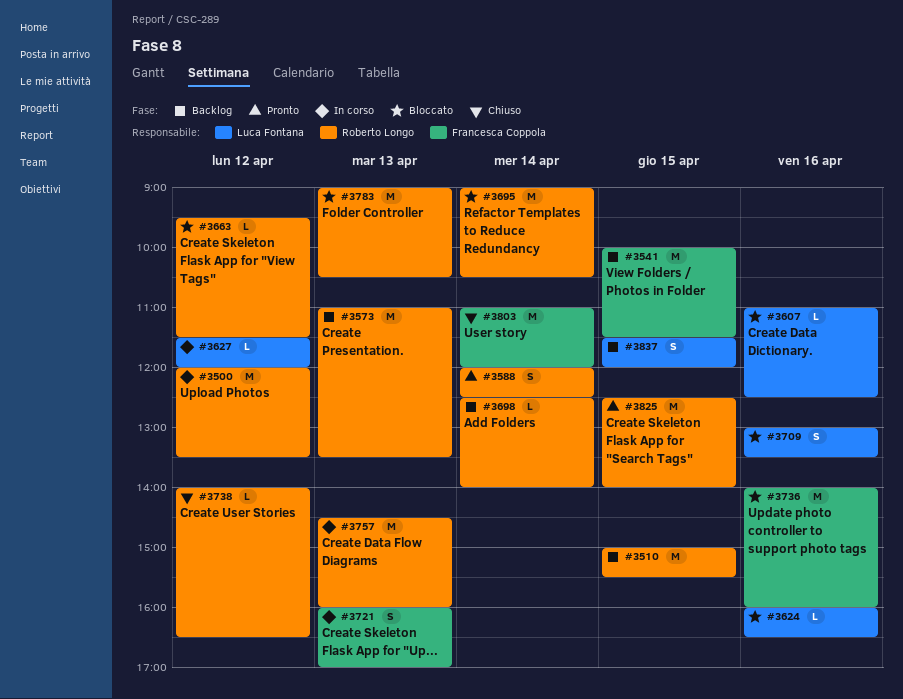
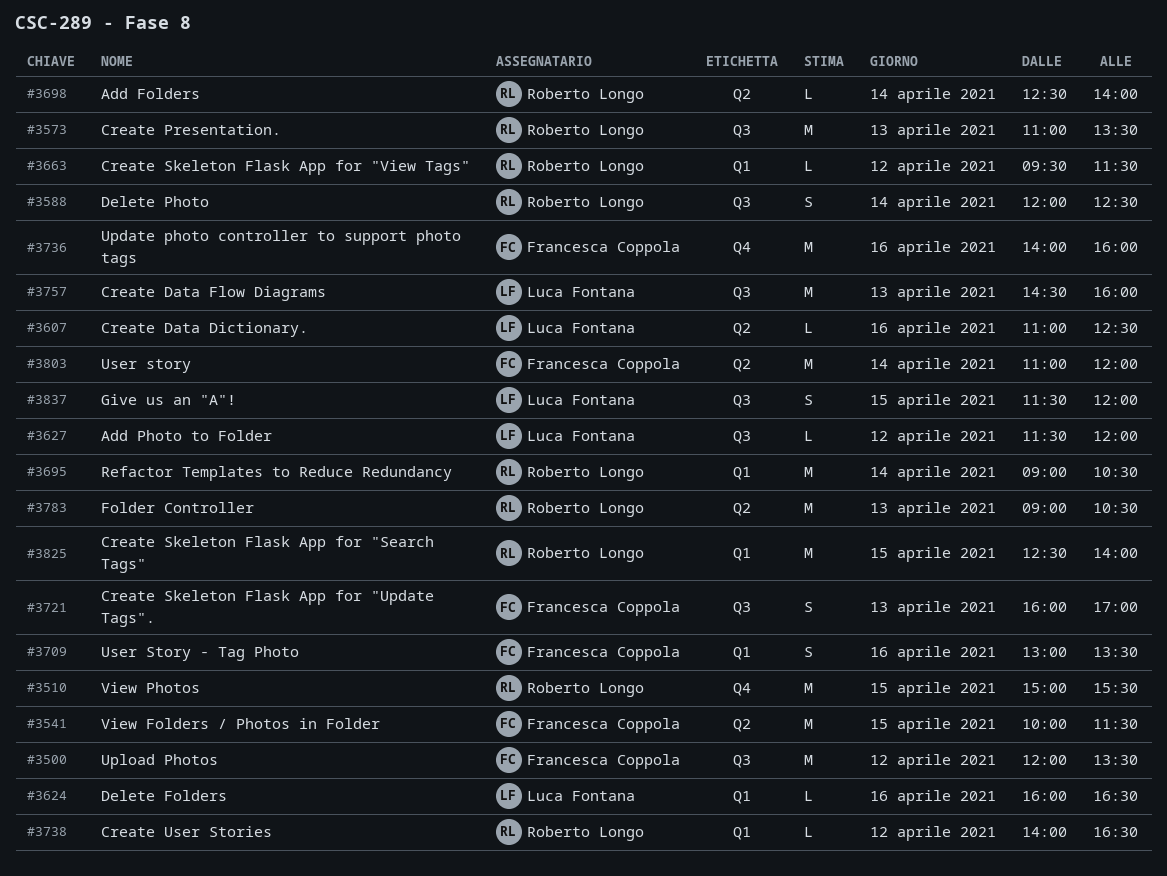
#3500, owner: Roberto Longo -> Francesca Coppola
#3709, owner: Luca Fontana -> Francesca Coppola
#3757, owner: Roberto Longo -> Luca Fontana

